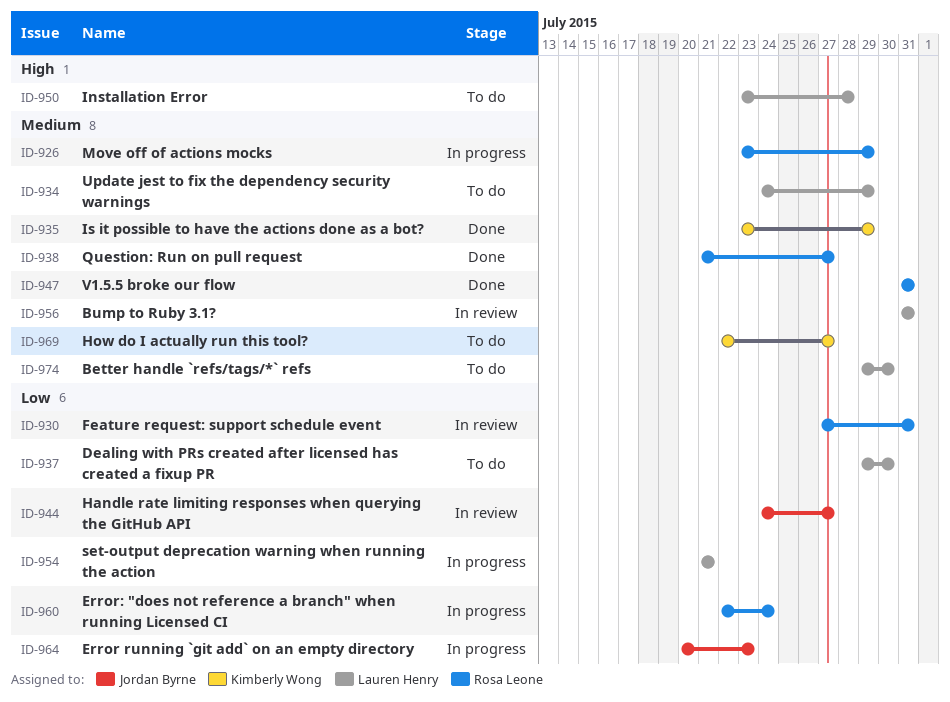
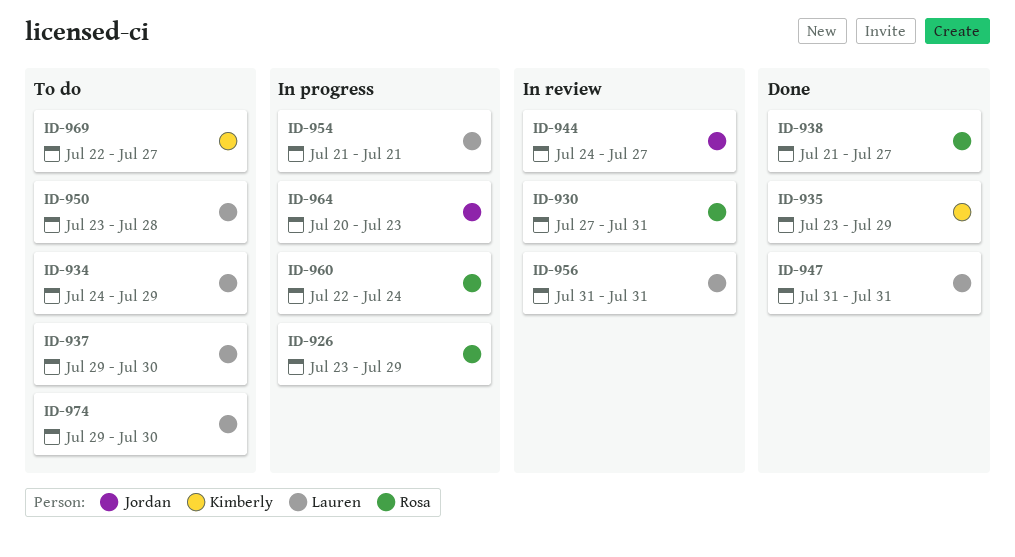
ID-947, owner: Rosa Leone -> Lauren Henry

